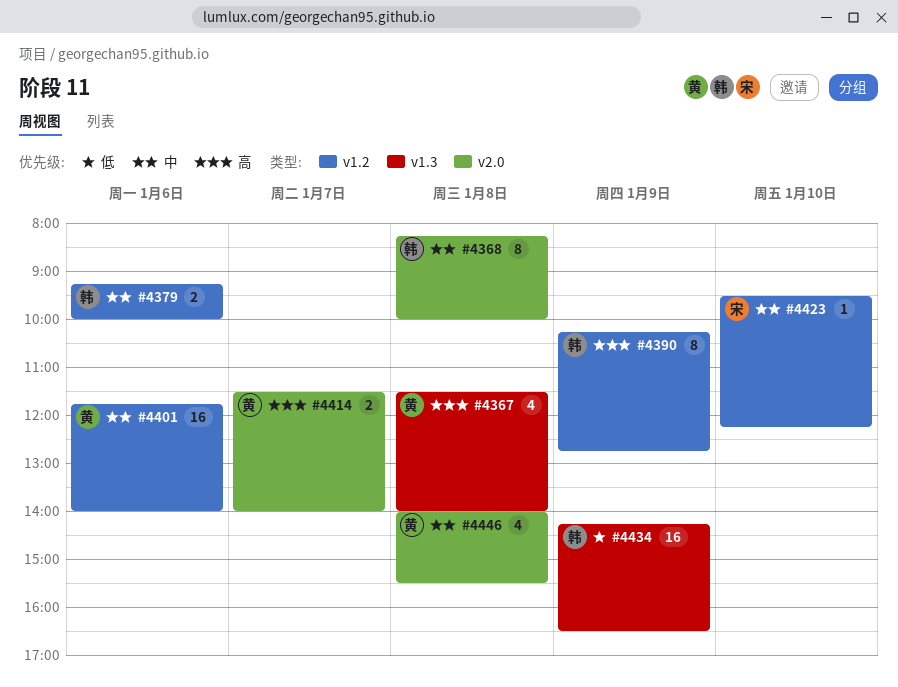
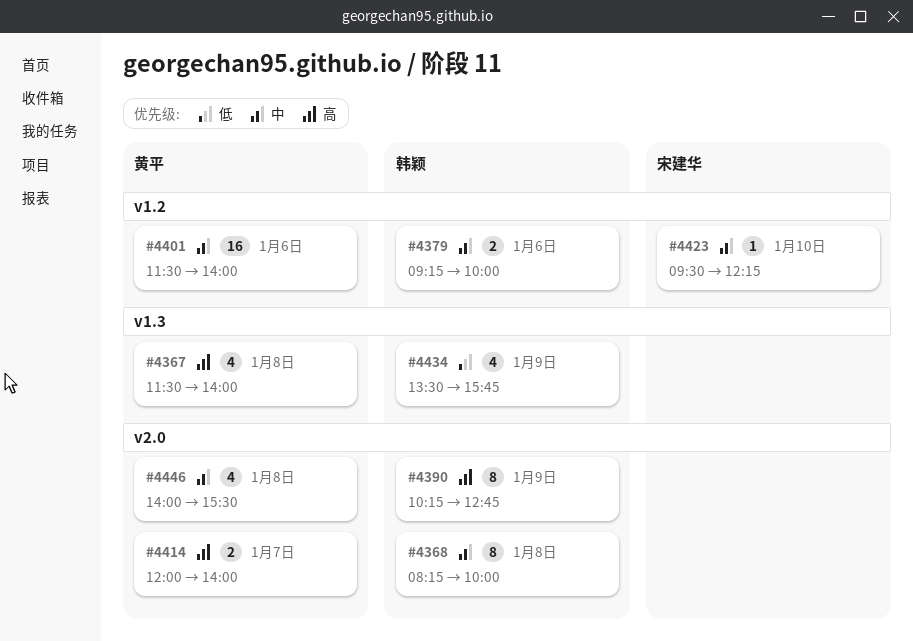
#4390, label: v1.2 -> v2.0
#4401, begins: 11:45 -> 11:30
#4414, begins: 11:30 -> 12:00
#4434, estimate: 16 -> 4
#4434, begins: 14:15 -> 13:30
#4434, ends: 16:30 -> 15:45

